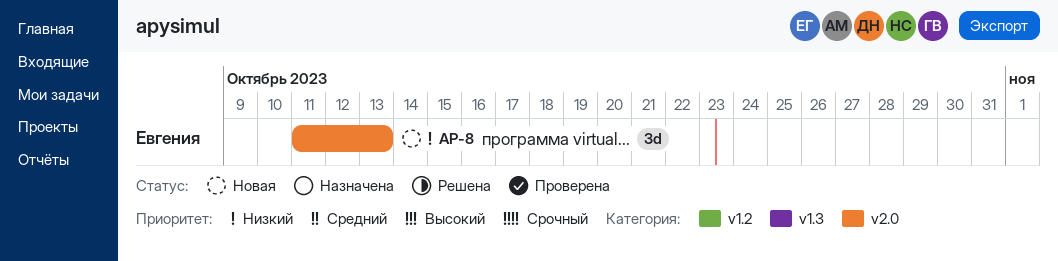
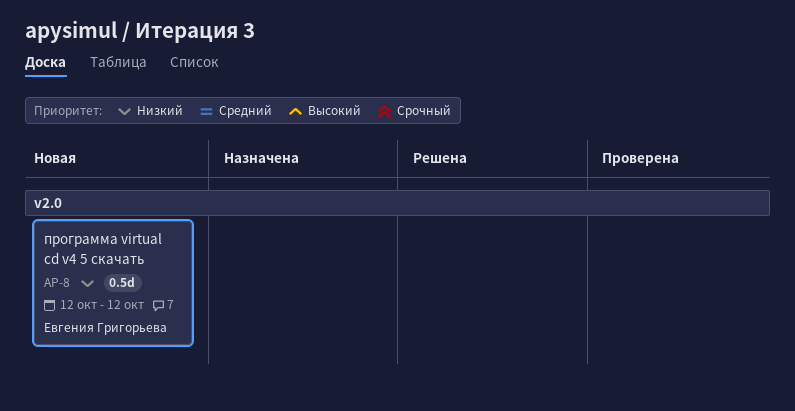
AP-8, estimate: 3d -> 0.5d
AP-8, start: Oct 11 -> Oct 12
AP-8, due: Oct 13 -> Oct 12

